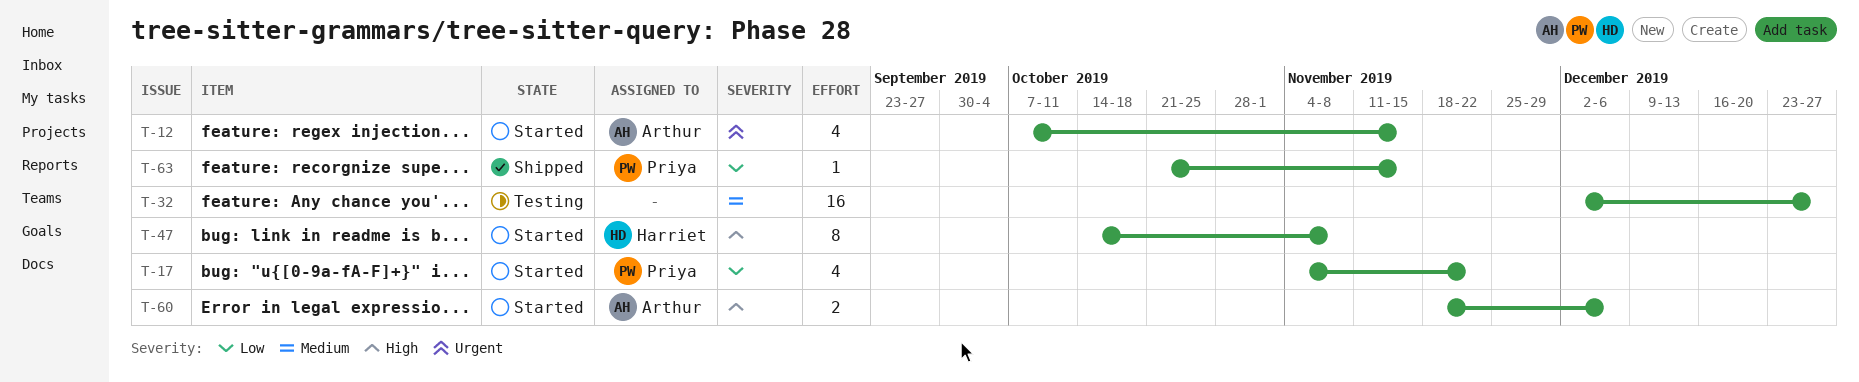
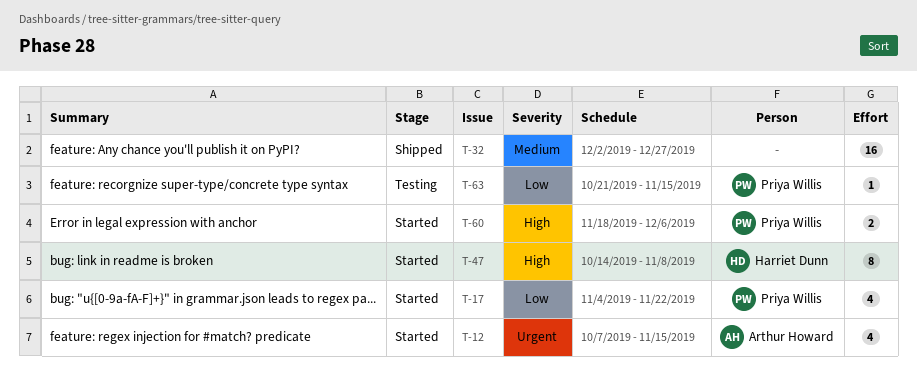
T-32, status: Testing -> Shipped
T-60, owner: Arthur Howard -> Priya Willis
T-63, status: Shipped -> Testing

